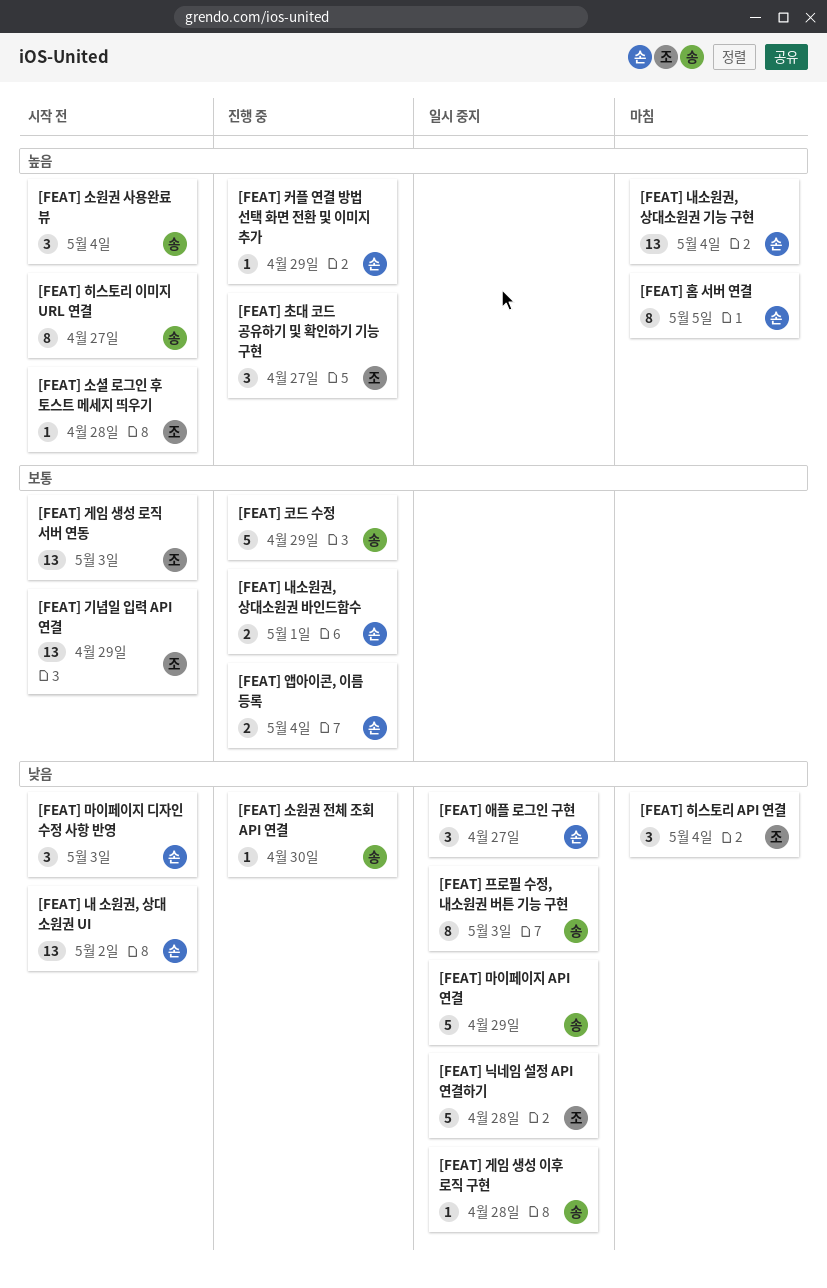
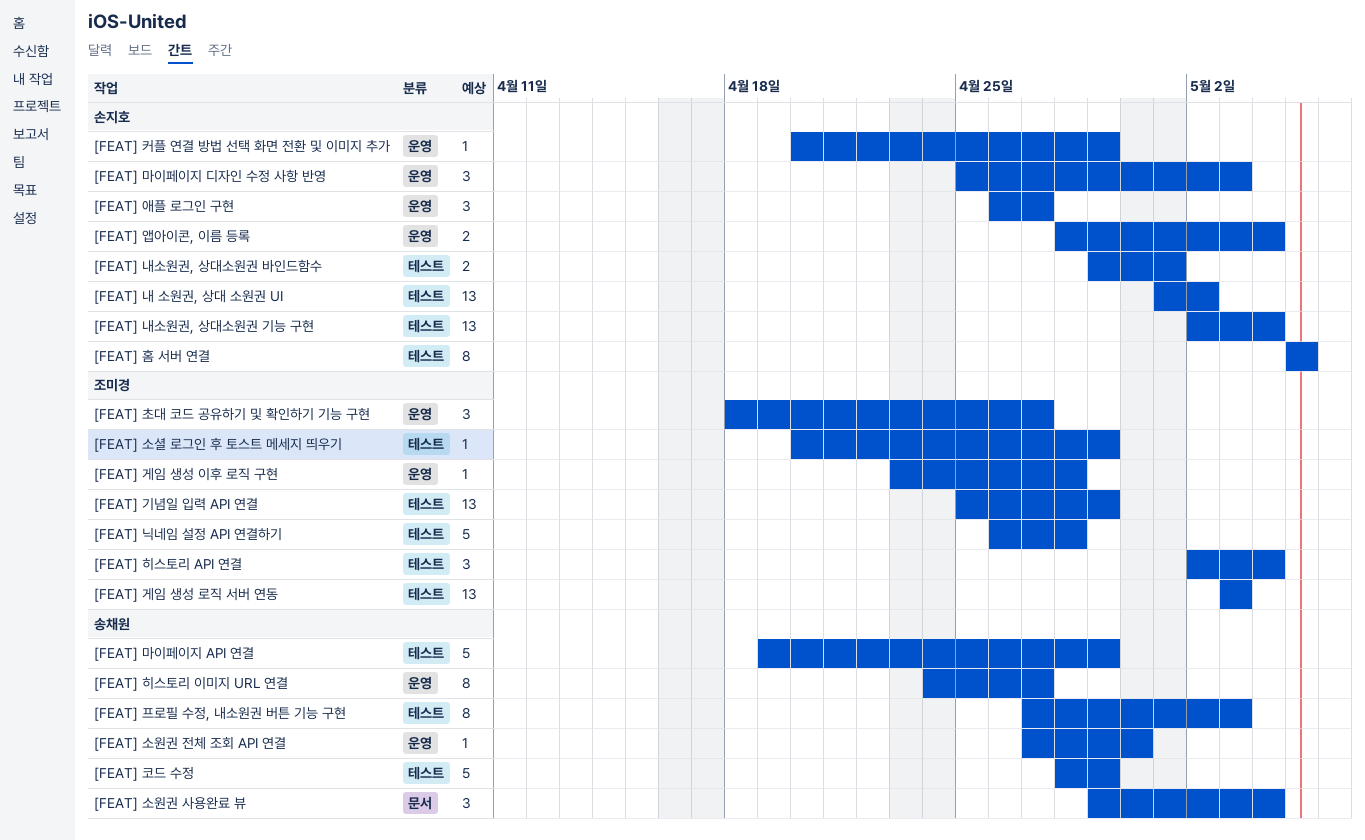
[FEAT] 게임 생성 이후 로직 구현, owner: 송채원 -> 조미경
[FEAT] 소셜 로그인 후 토스트 메세지 띄우기, due: Apr 28 -> Apr 29

